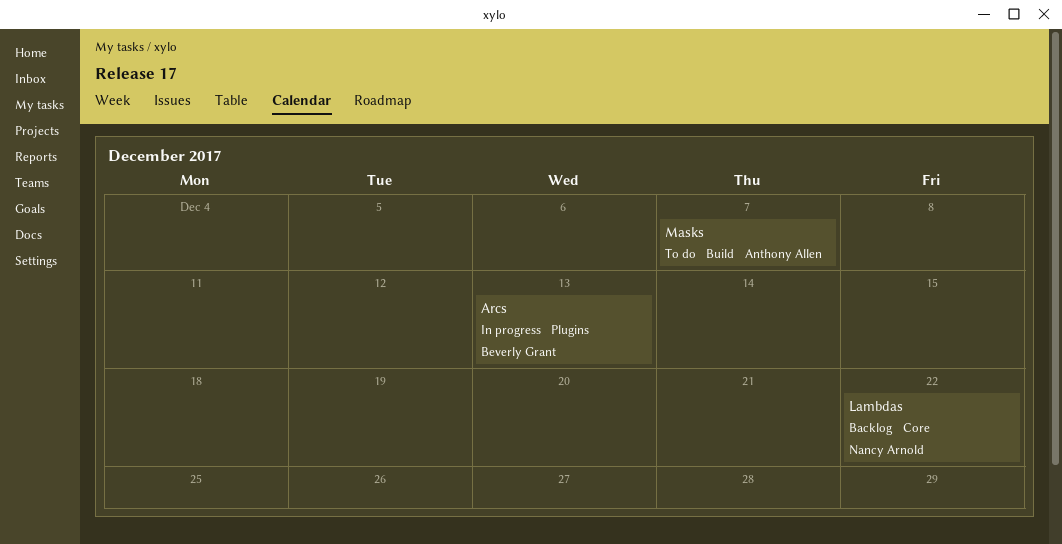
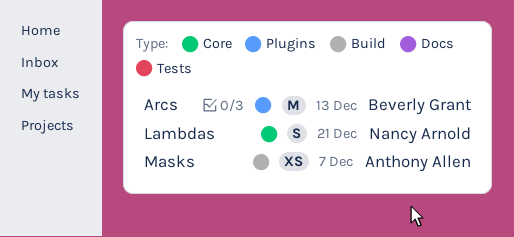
Lambdas, due: Dec 22 -> Dec 21

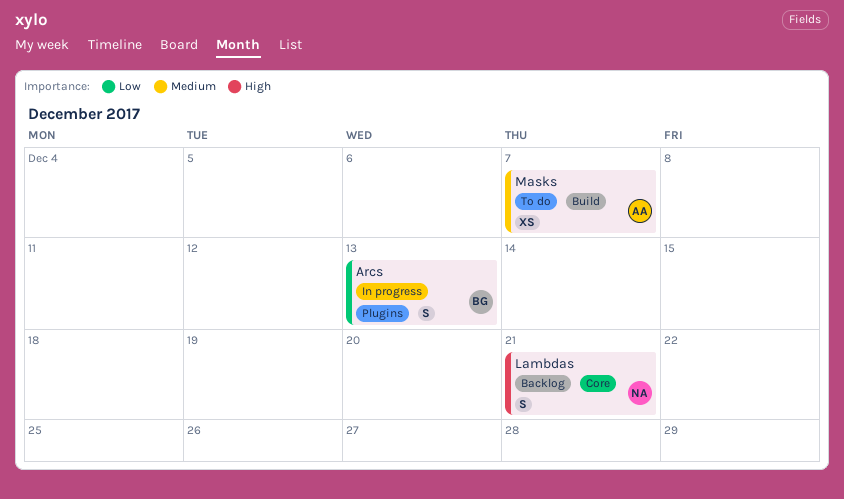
Arcs, estimate: M -> S

